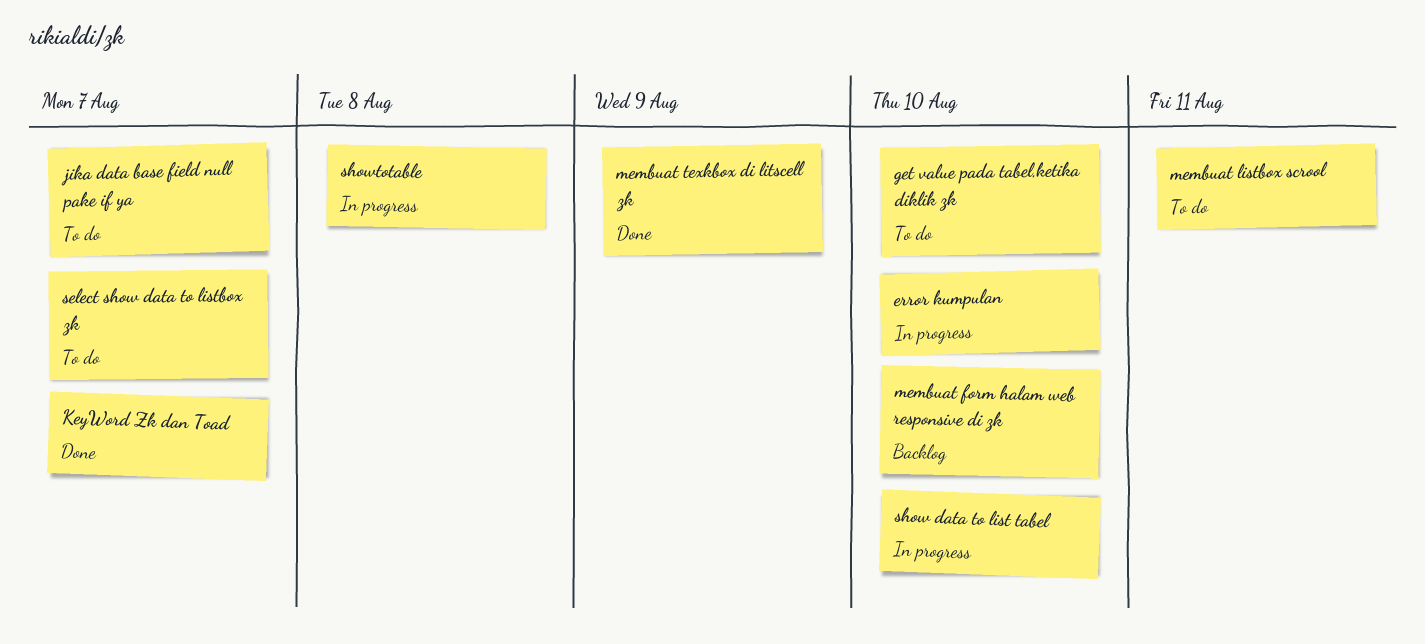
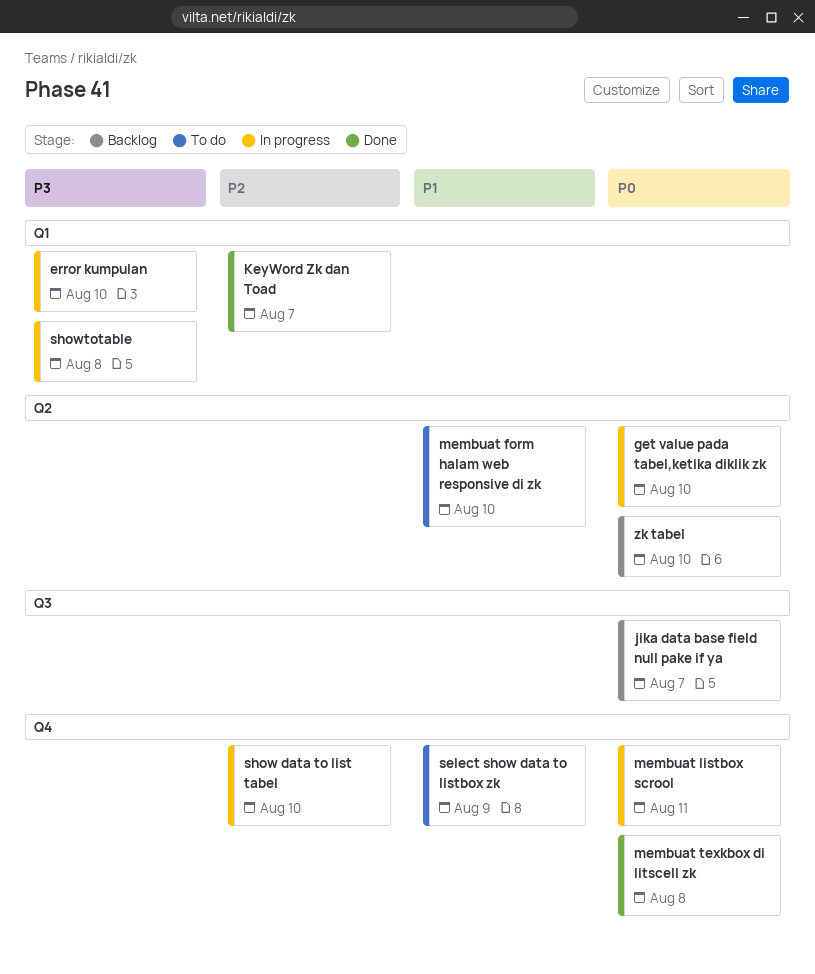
get value pada tabel,ketika diklik zk, status: To do -> In progress
jika data base field null pake if ya, status: To do -> Backlog
membuat form halam web responsive di zk, status: Backlog -> To do
membuat listbox scrool, status: To do -> In progress
membuat texkbox di litscell zk, due: Aug 9 -> Aug 8
select show data to listbox zk, due: Aug 7 -> Aug 9
zk tabel: none -> present

